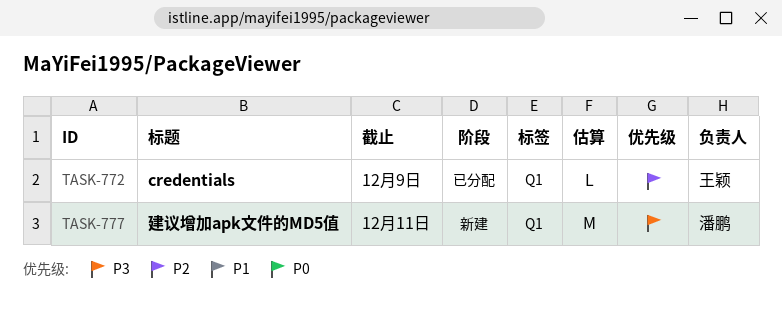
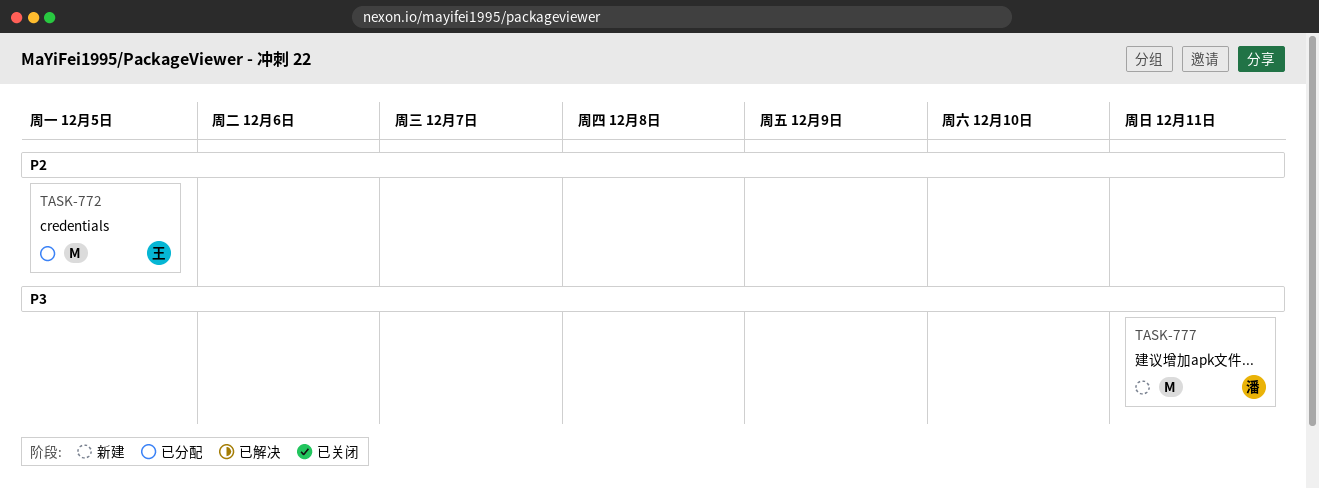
TASK-772, estimate: L -> M
TASK-772, due: Dec 9 -> Dec 5

